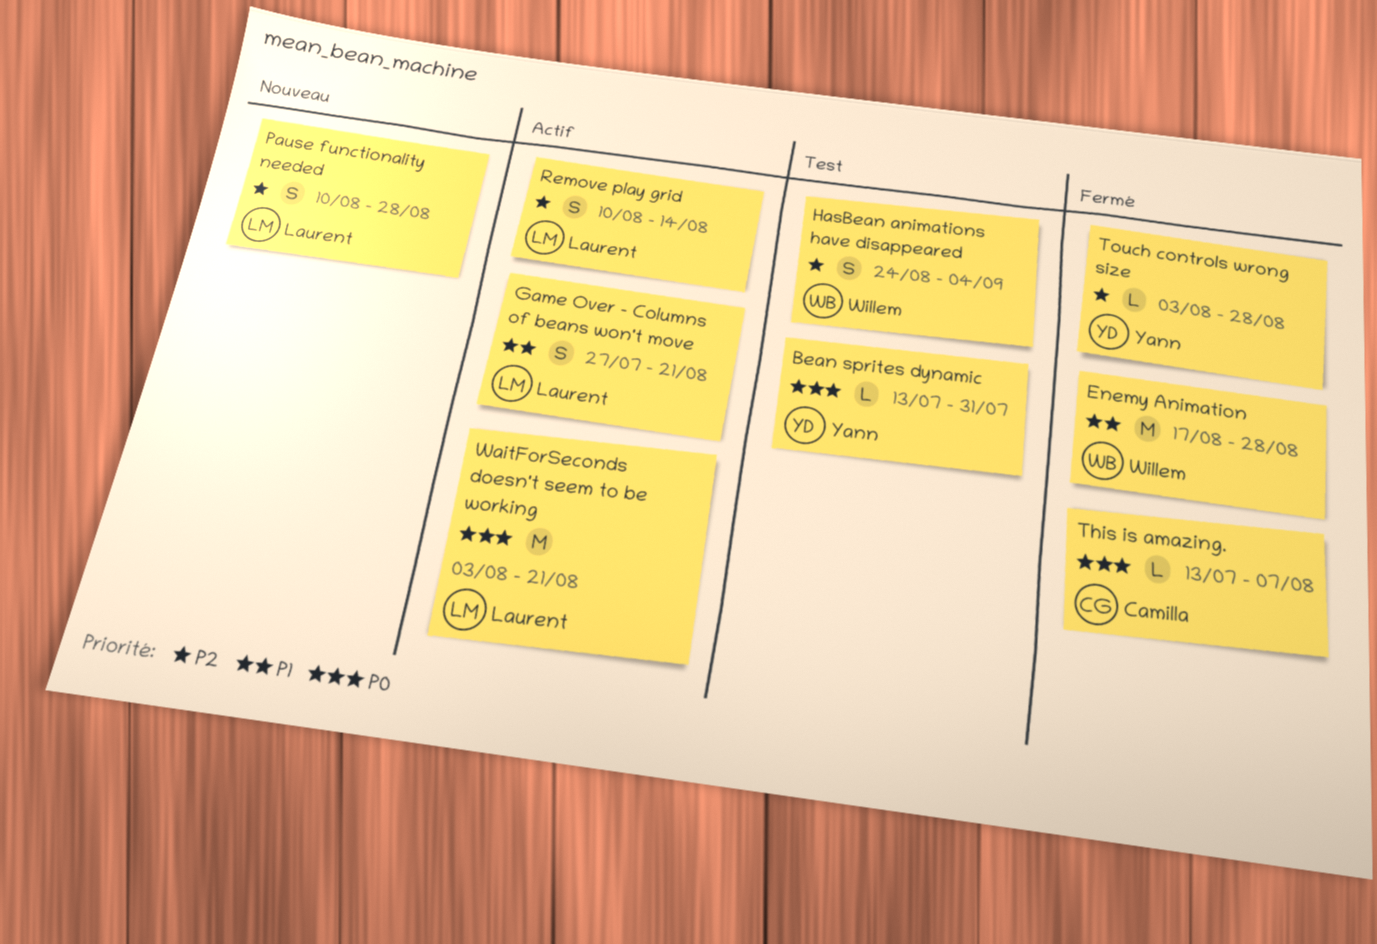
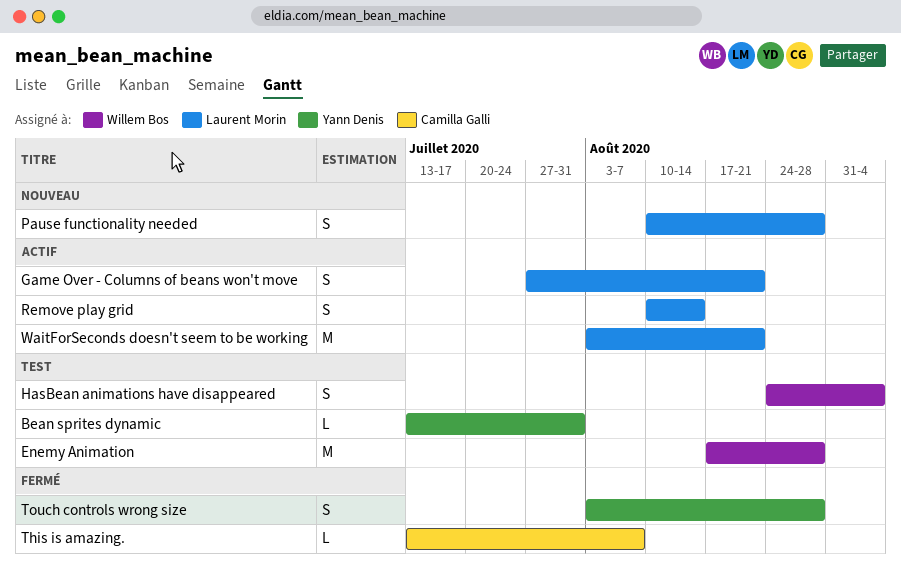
Enemy Animation, status: Fermé -> Test
Touch controls wrong size, estimate: L -> S

